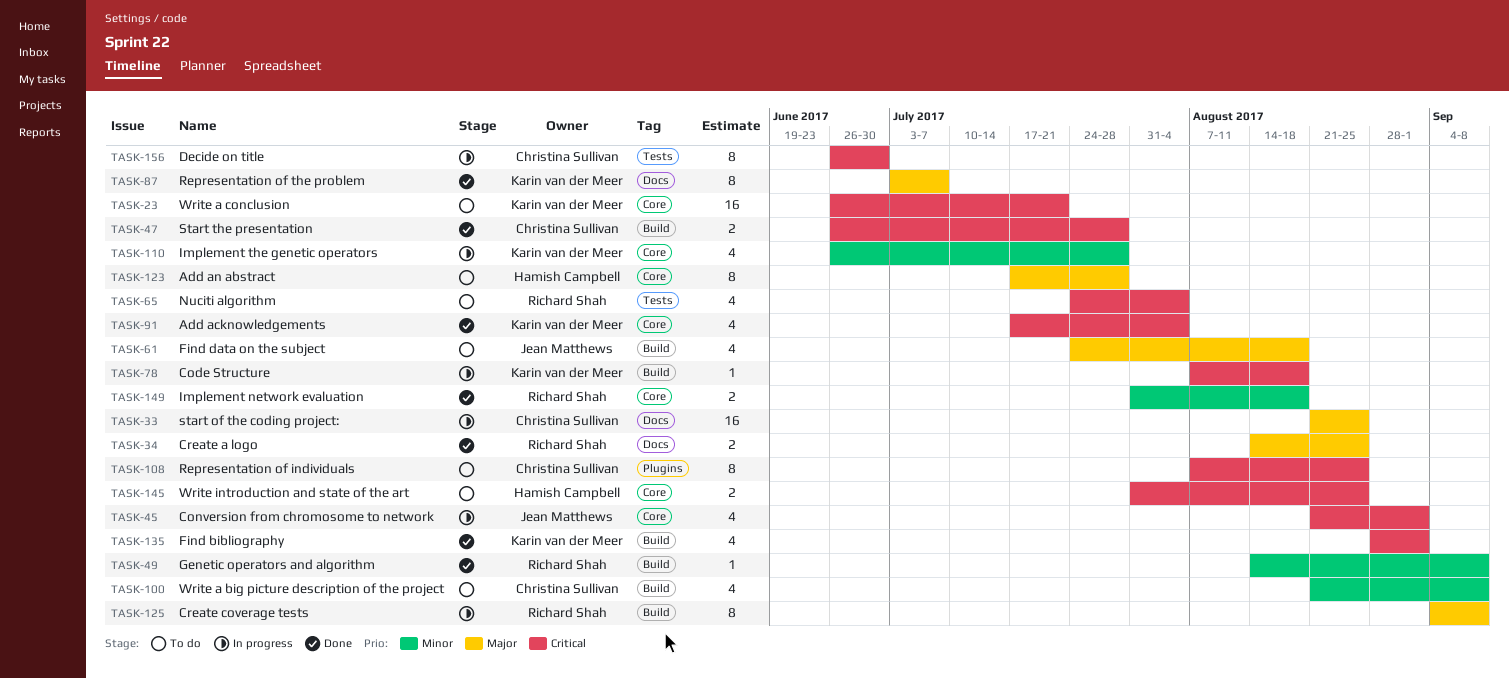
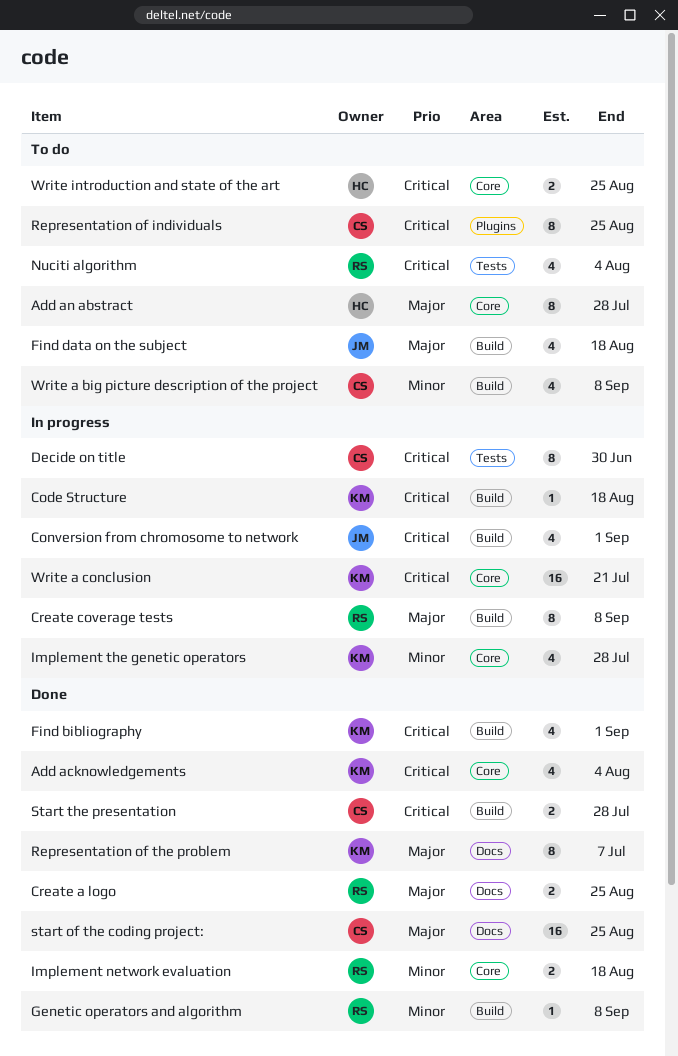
Conversion from chromosome to network, label: Core -> Build
start of the coding project:, status: In progress -> Done
Write a conclusion, status: To do -> In progress

